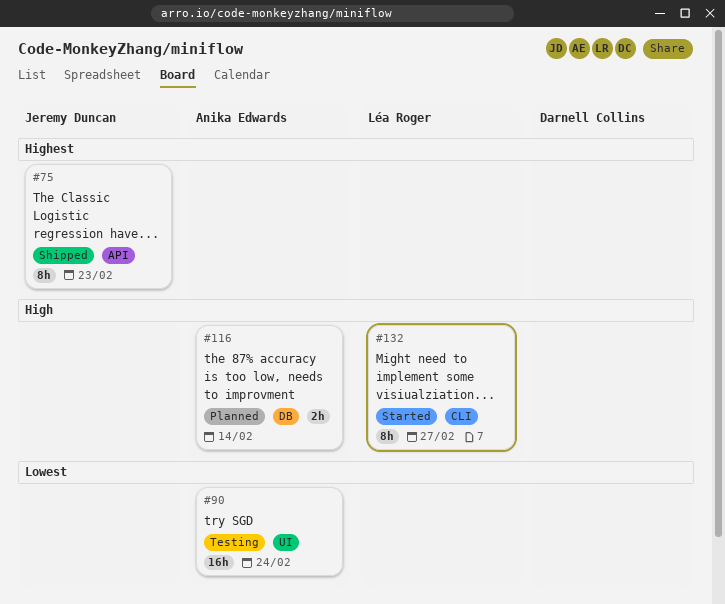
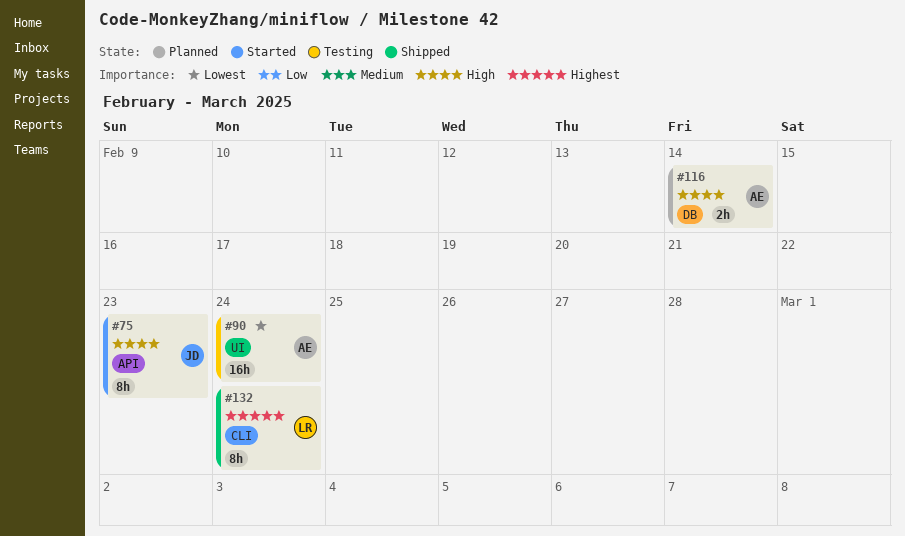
#75, status: Shipped -> Started
#75, priority: Highest -> High
#132, status: Started -> Shipped
#132, priority: High -> Highest
#132, due: Feb 27 -> Feb 24

